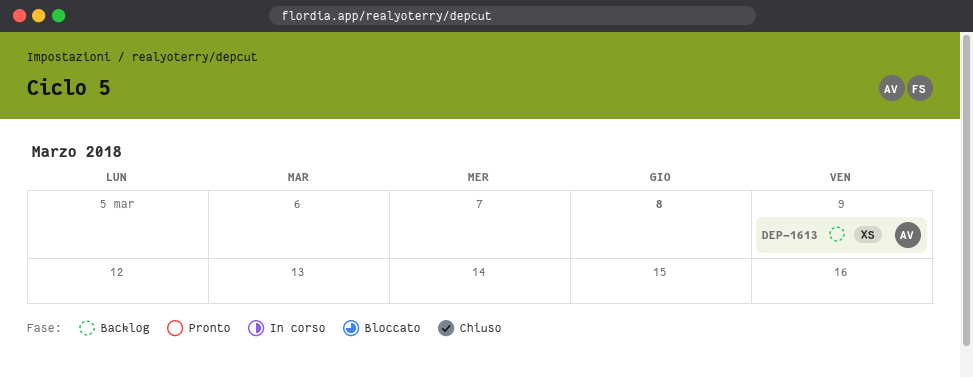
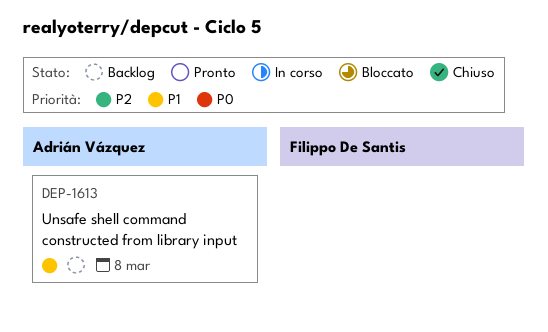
DEP-1613, due: Mar 9 -> Mar 8

